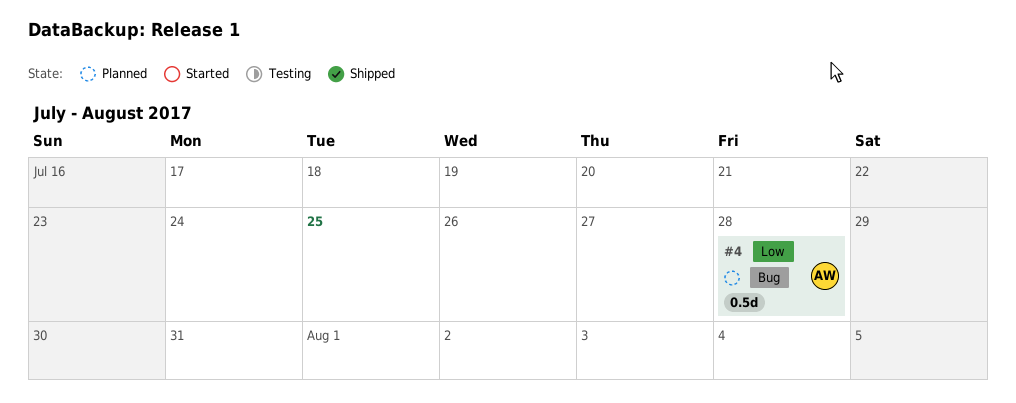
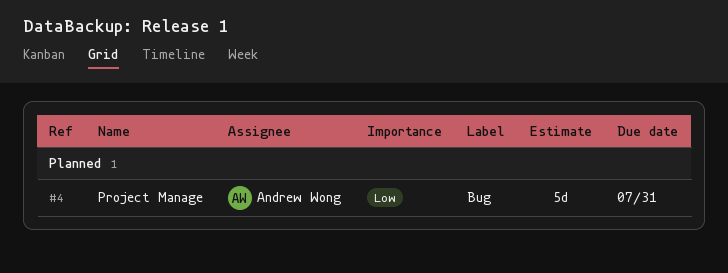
#4, estimate: 0.5d -> 5d
#4, due: Jul 28 -> Jul 31

